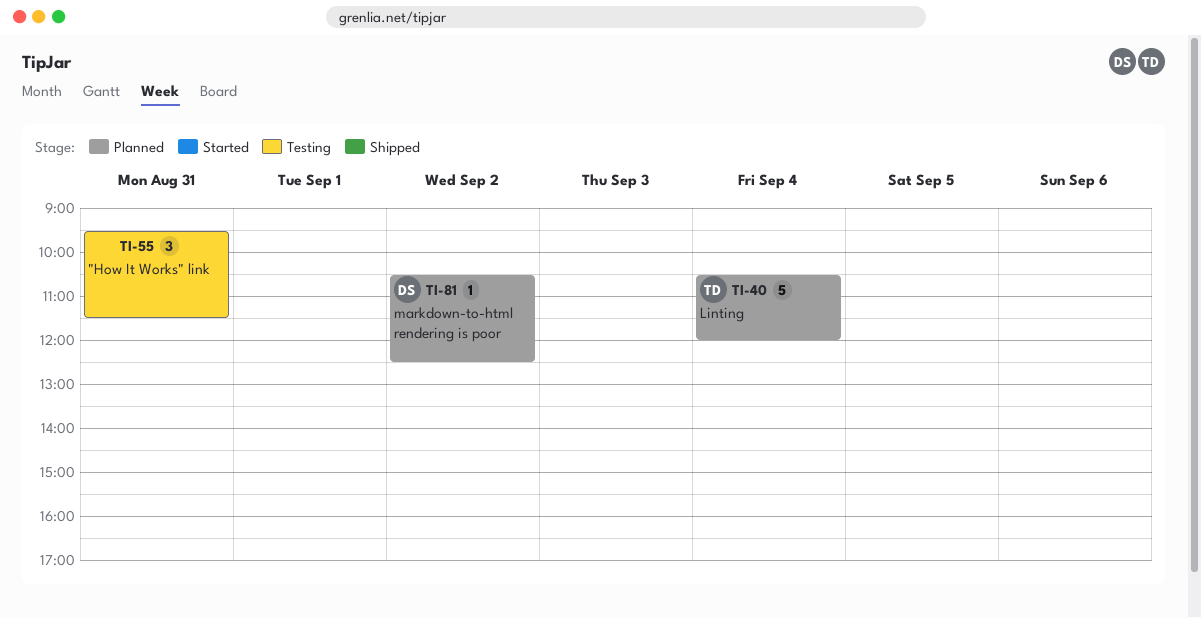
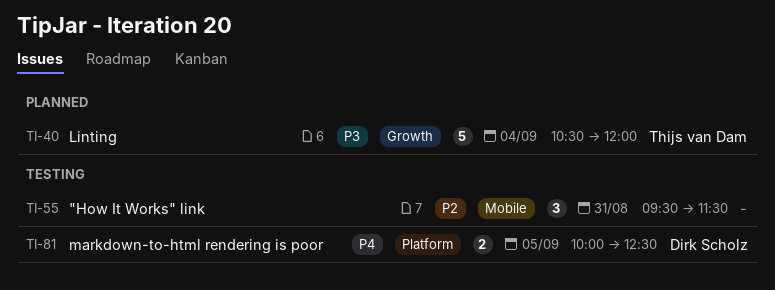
TI-81, status: Planned -> Testing
TI-81, estimate: 1 -> 2
TI-81, day: Sep 2 -> Sep 5
TI-81, begins: 10:30 -> 10:00

